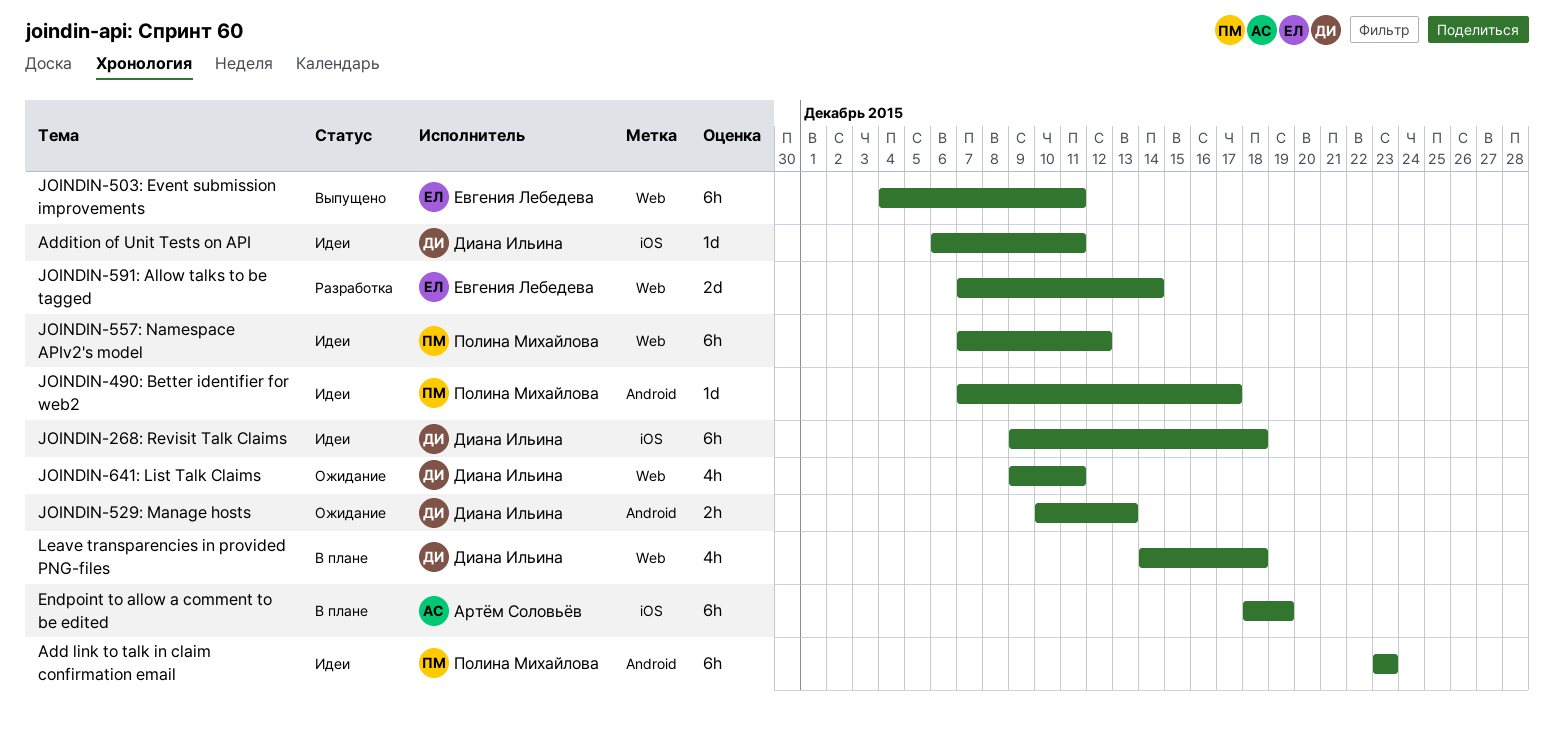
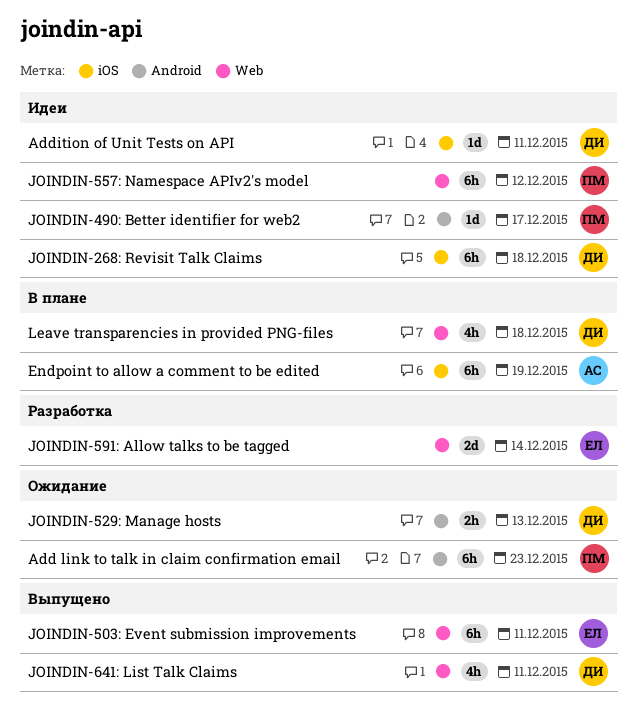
Add link to talk in claim confirmation email, status: Идеи -> Ожидание
JOINDIN-641: List Talk Claims, status: Ожидание -> Выпущено

